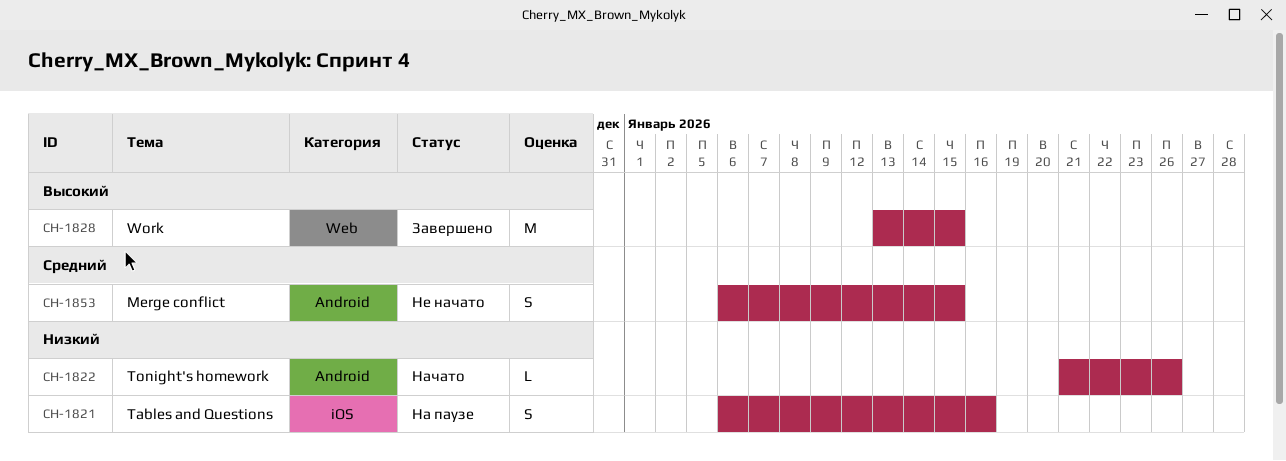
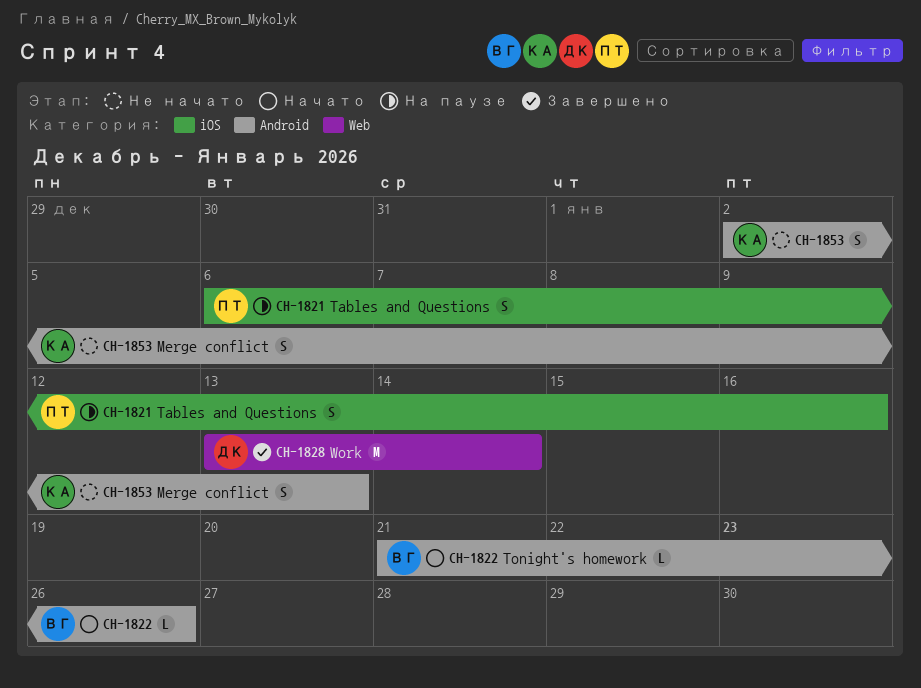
CH-1828, due: Jan 15 -> Jan 14
CH-1853, start: Jan 6 -> Jan 2
CH-1853, due: Jan 15 -> Jan 13

